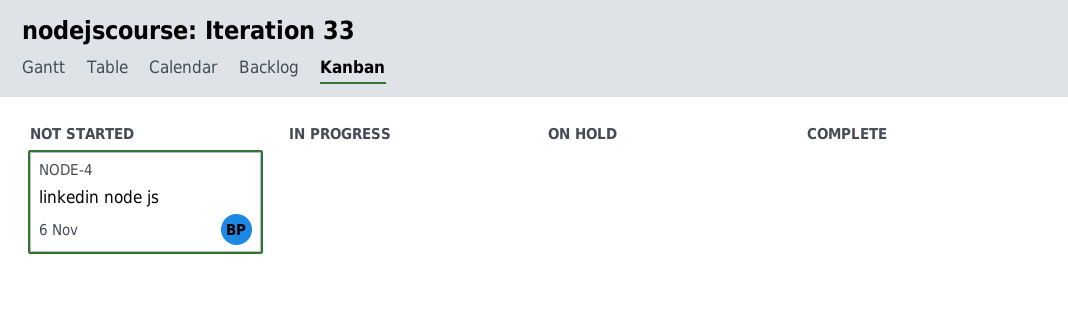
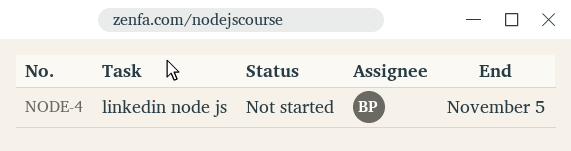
NODE-4, due: Nov 6 -> Nov 5

